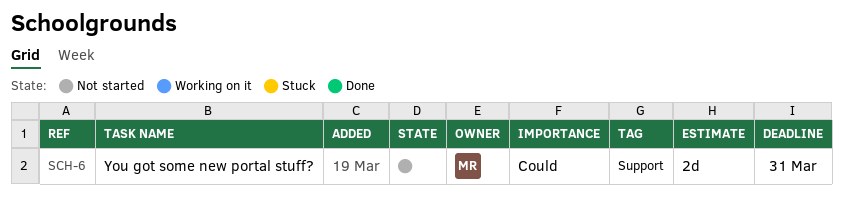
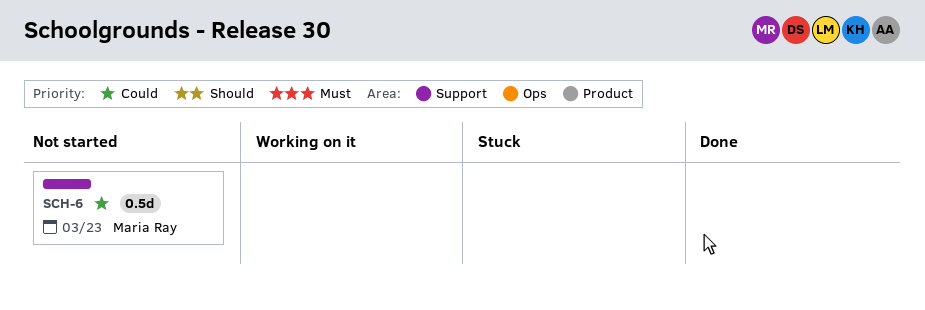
SCH-6, estimate: 2d -> 0.5d
SCH-6, due: Mar 31 -> Mar 23

